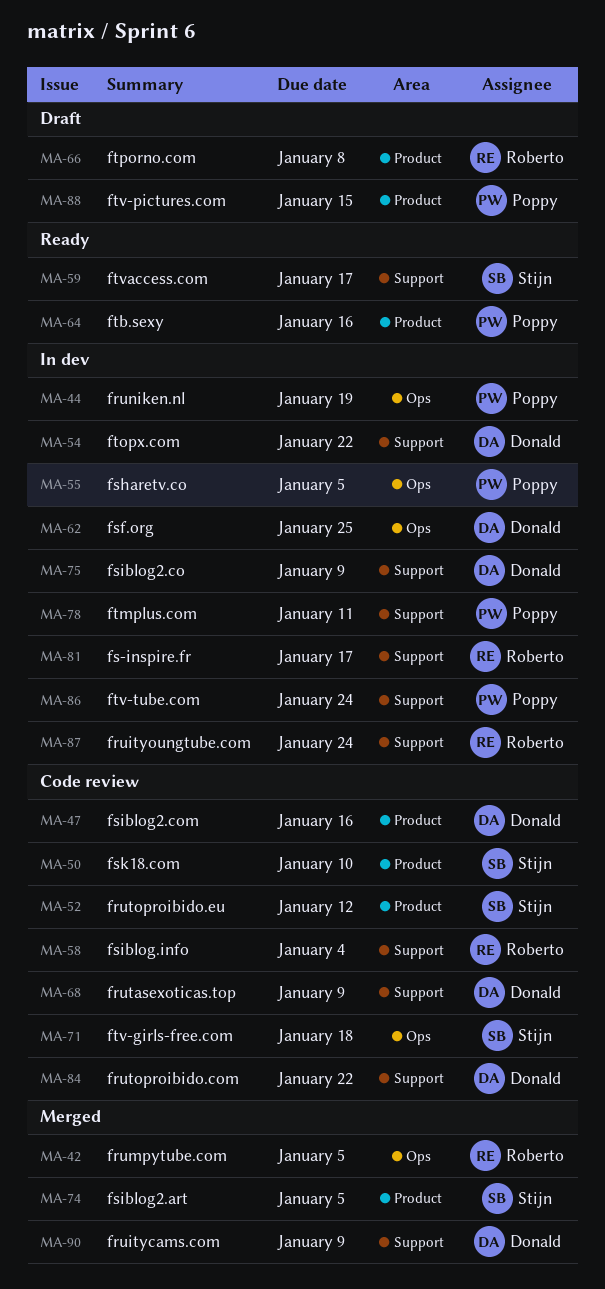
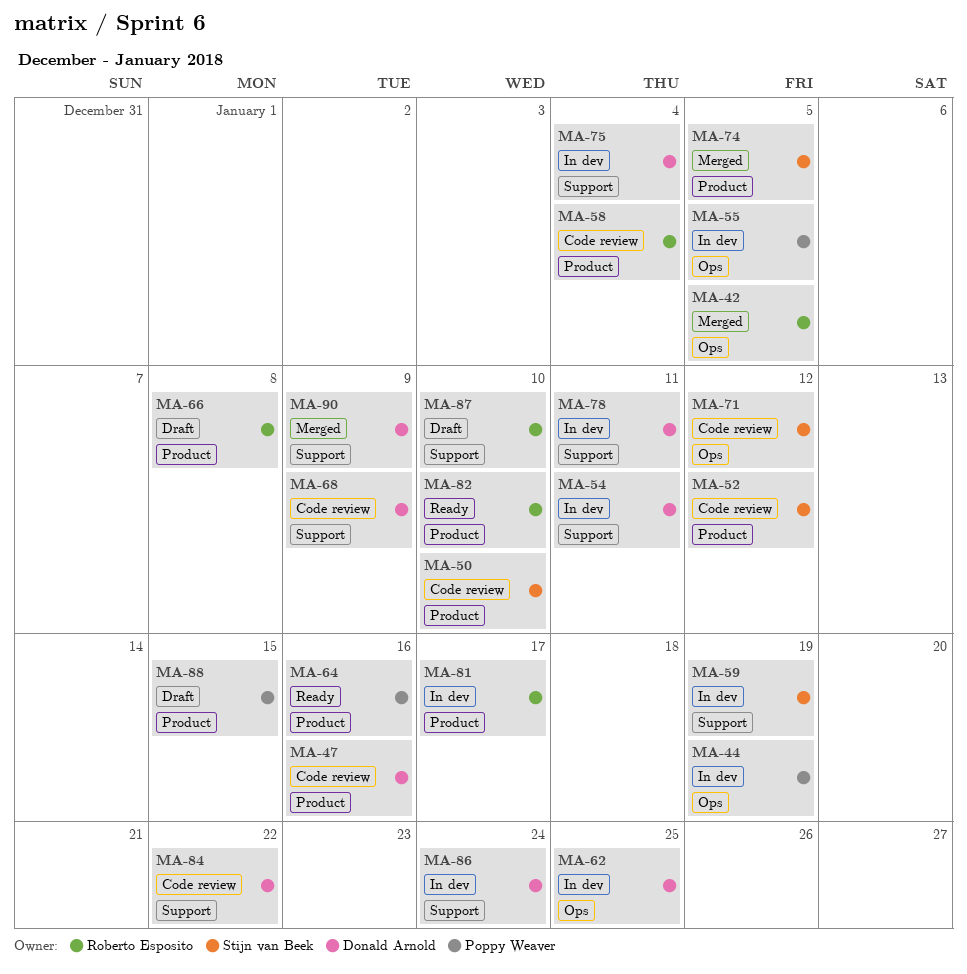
MA-54, due: Jan 22 -> Jan 11
MA-58, label: Support -> Product
MA-59, status: Ready -> In dev
MA-59, due: Jan 17 -> Jan 19
MA-71, due: Jan 18 -> Jan 12
MA-75, due: Jan 9 -> Jan 4
MA-78, owner: Poppy Weaver -> Donald Arnold
MA-81, label: Support -> Product
MA-82: none -> present
MA-86, owner: Poppy Weaver -> Donald Arnold
MA-87, status: In dev -> Draft
MA-87, due: Jan 24 -> Jan 10

